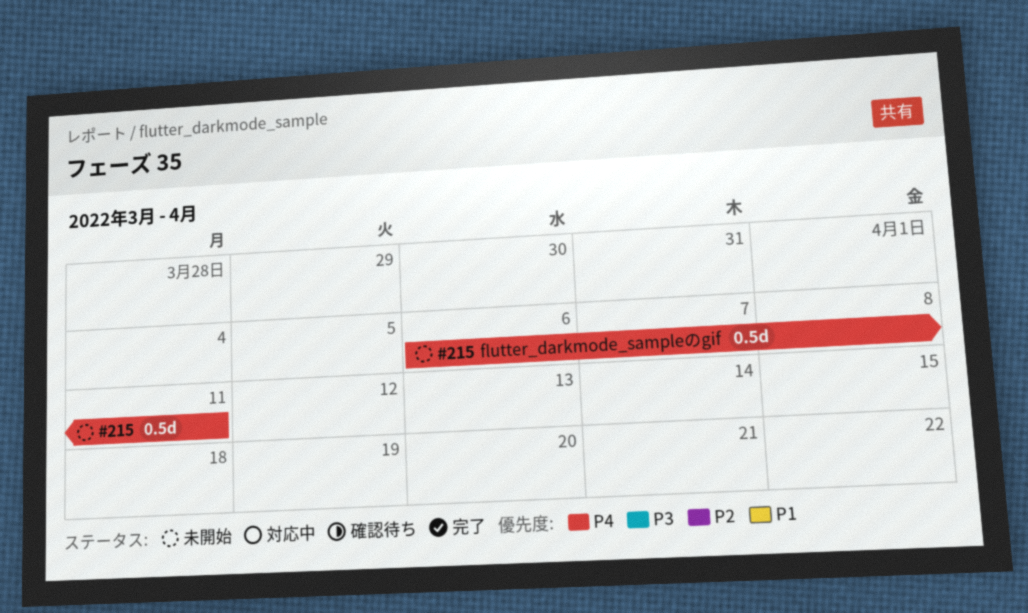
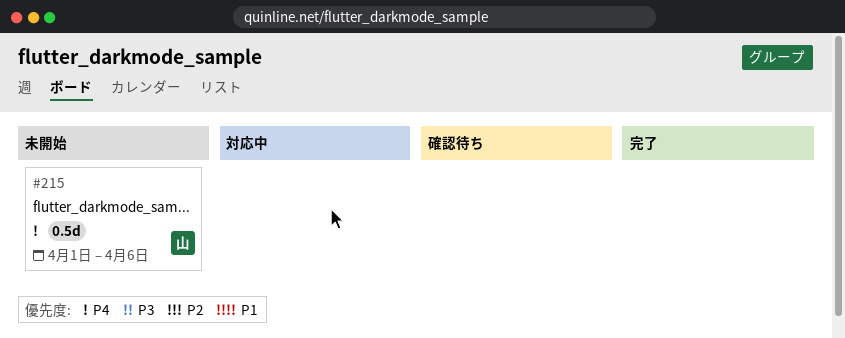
#215, start: Apr 6 -> Apr 1
#215, due: Apr 11 -> Apr 6

